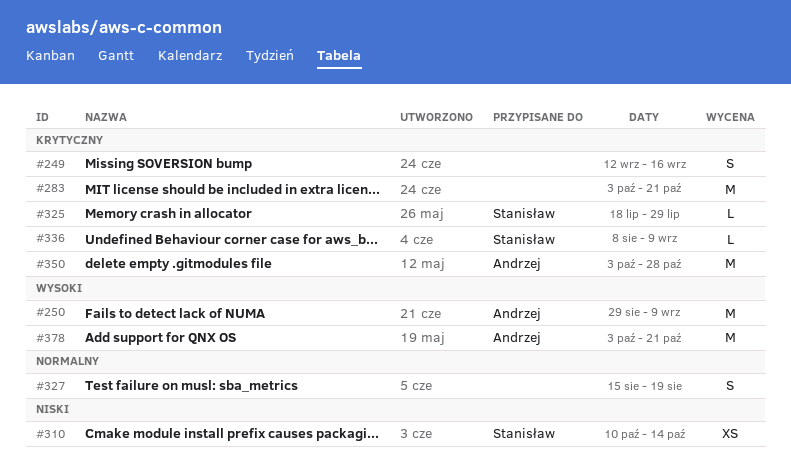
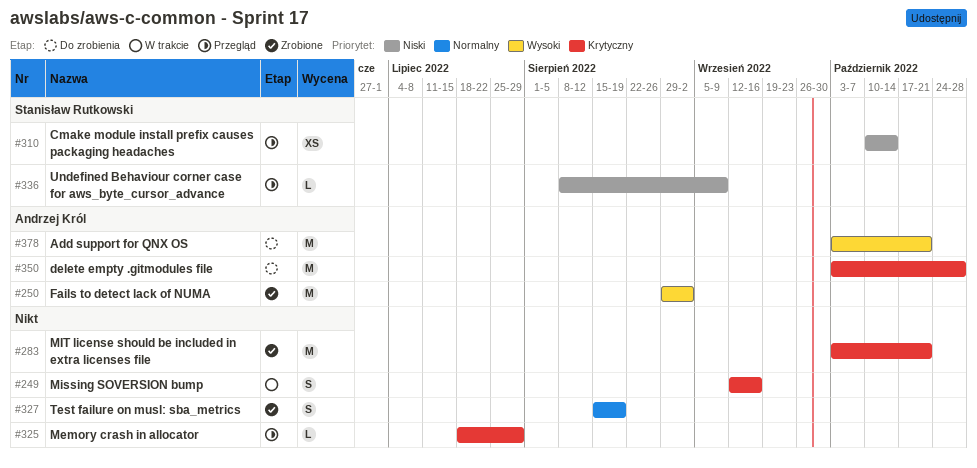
#250, due: Sep 9 -> Sep 2
#325, owner: Stanisław Rutkowski -> none
#336, priority: Krytyczny -> Niski

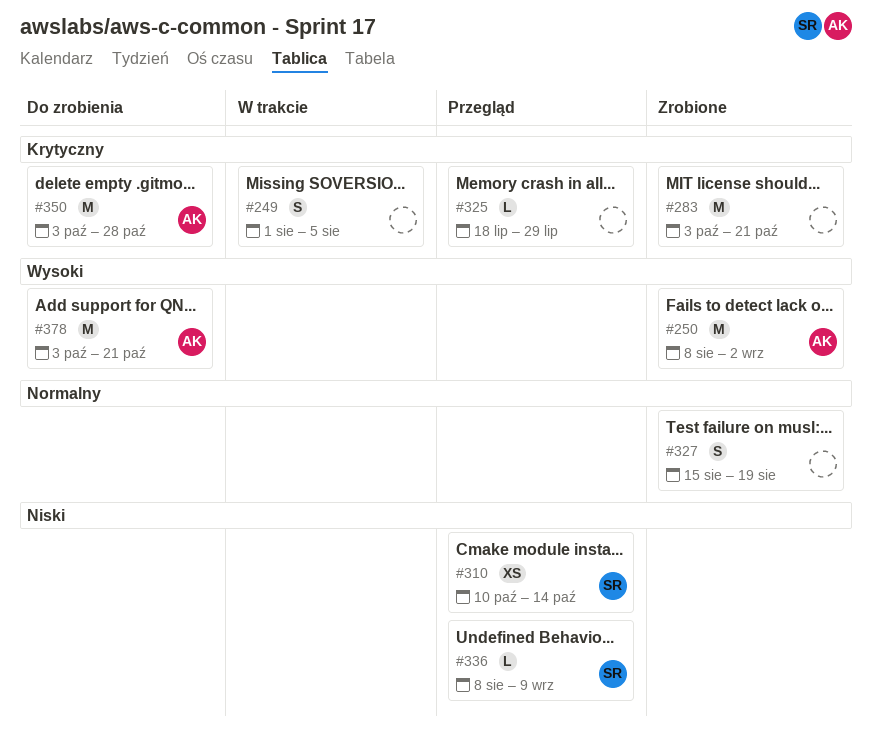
#249, start: Sep 12 -> Aug 1
#249, due: Sep 16 -> Aug 5
#250, start: Aug 29 -> Aug 8

